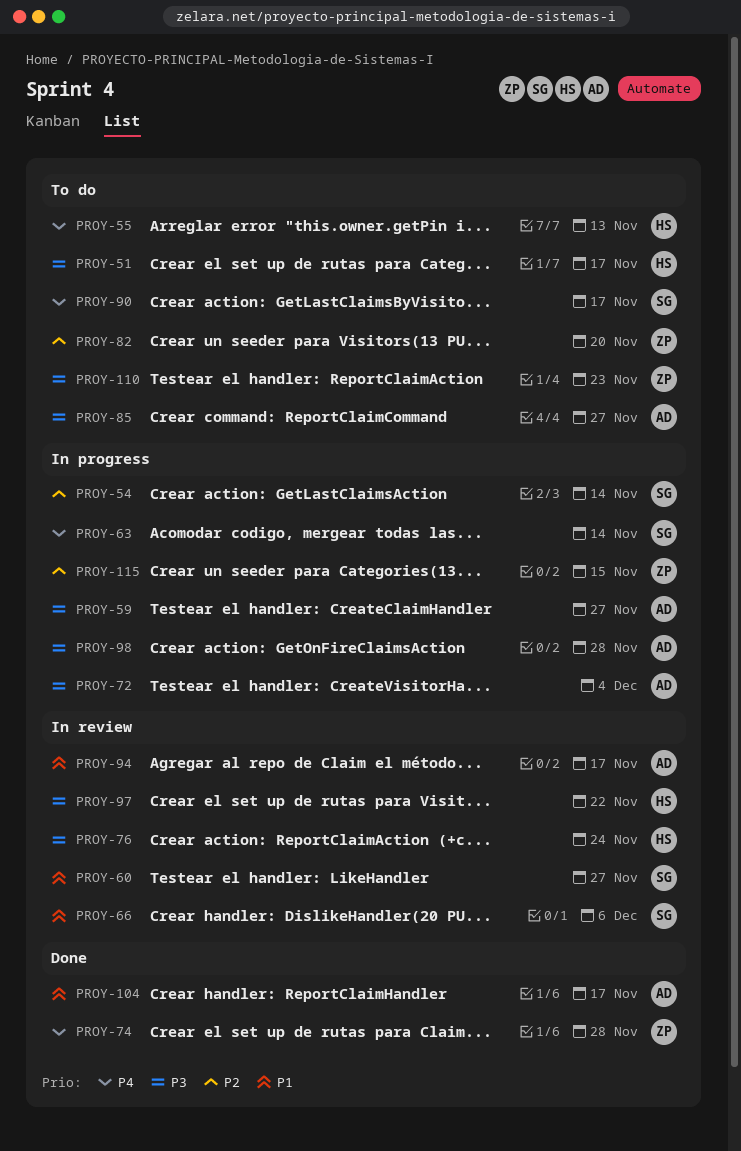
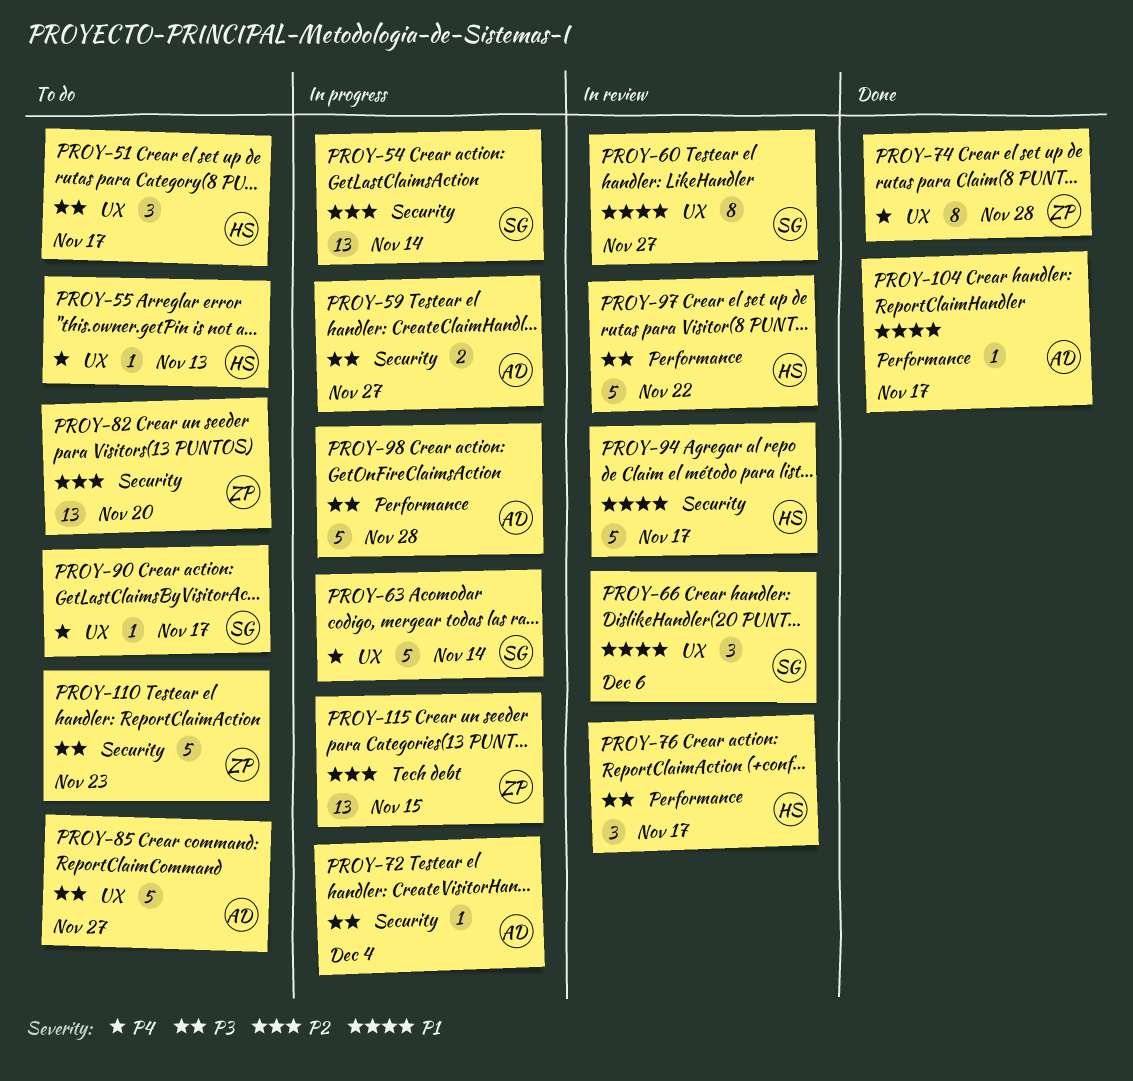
PROY-76, due: Nov 24 -> Nov 17
PROY-94, owner: AD -> HS

